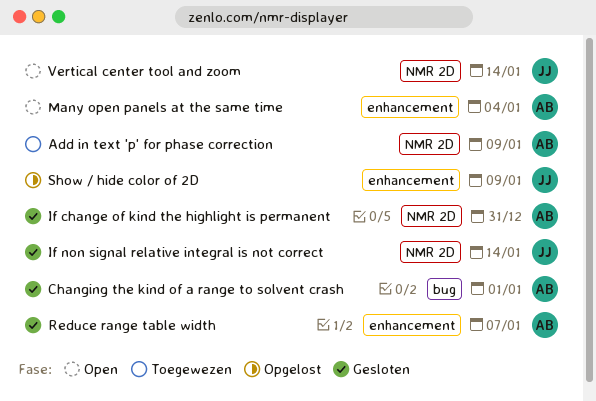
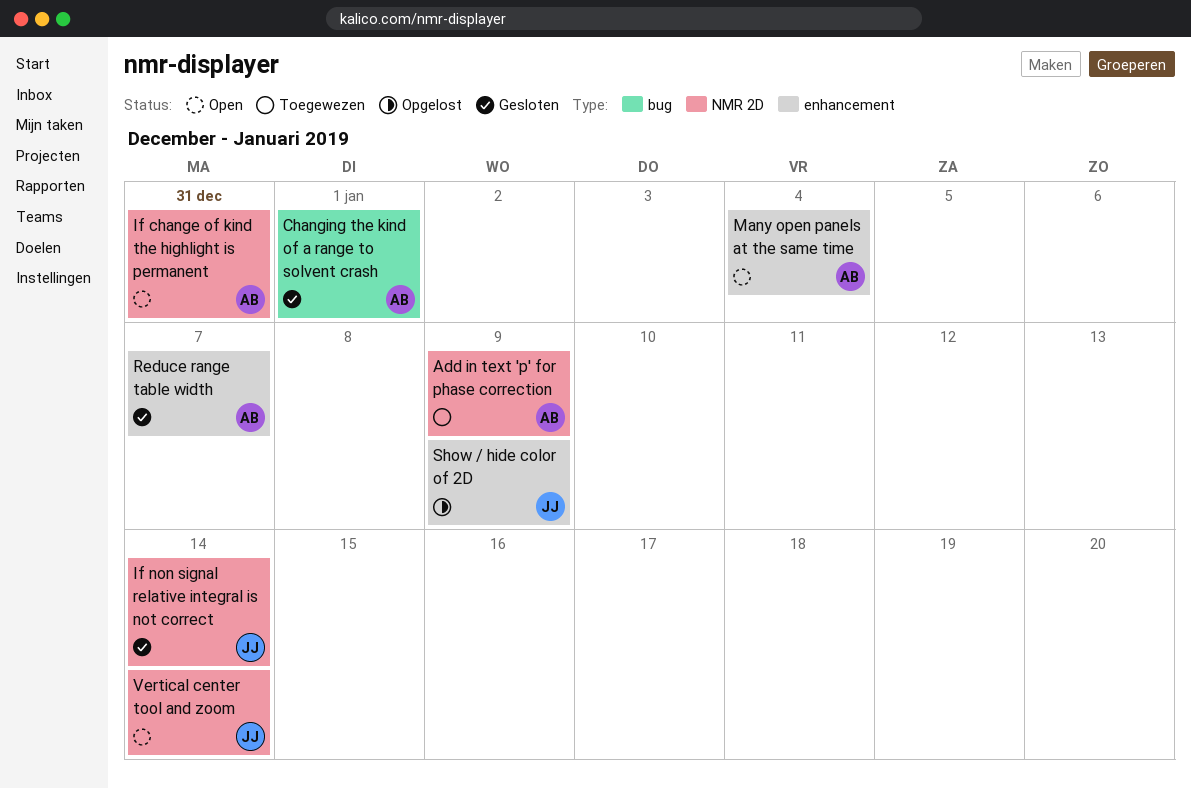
If change of kind the highlight is permanent, status: Gesloten -> Open

